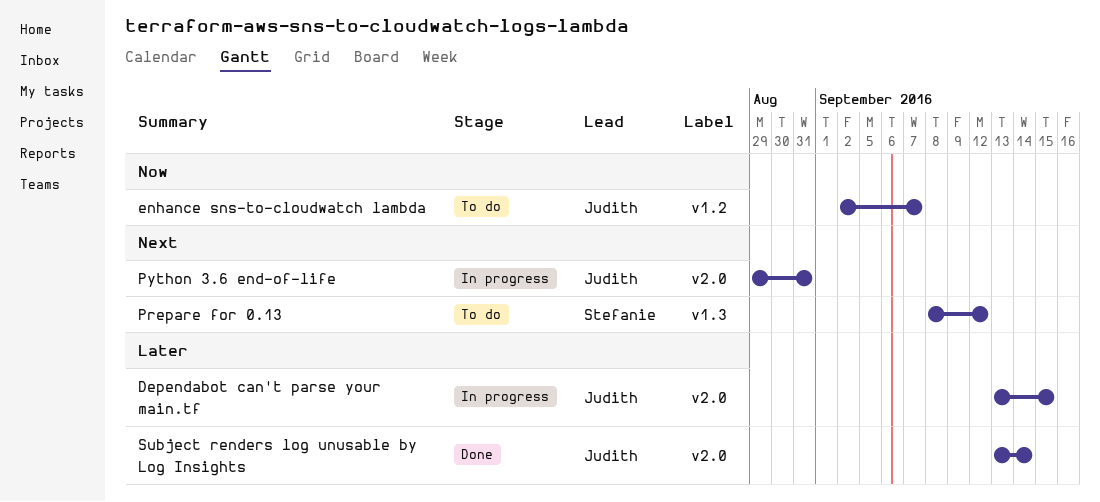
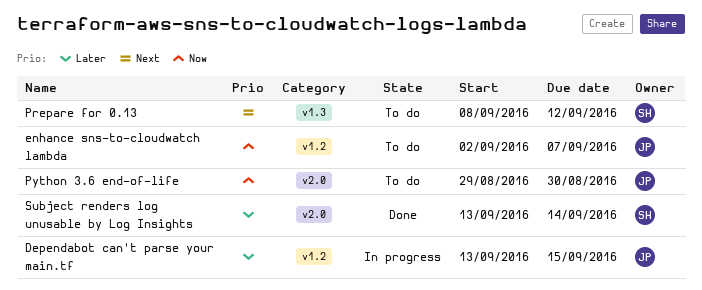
Dependabot can't parse your main.tf, label: v2.0 -> v1.2
Python 3.6 end-of-life, status: In progress -> To do
Python 3.6 end-of-life, priority: Next -> Now
Python 3.6 end-of-life, due: Aug 31 -> Aug 30
Subject renders log unusable by Log Insights, owner: Judith -> Stefanie

